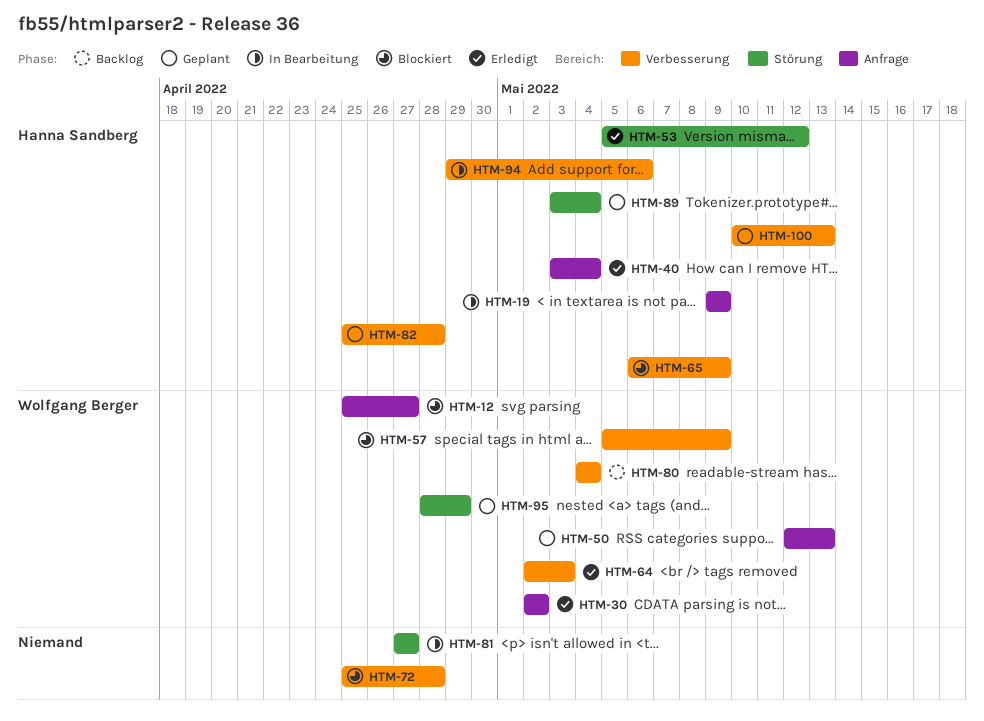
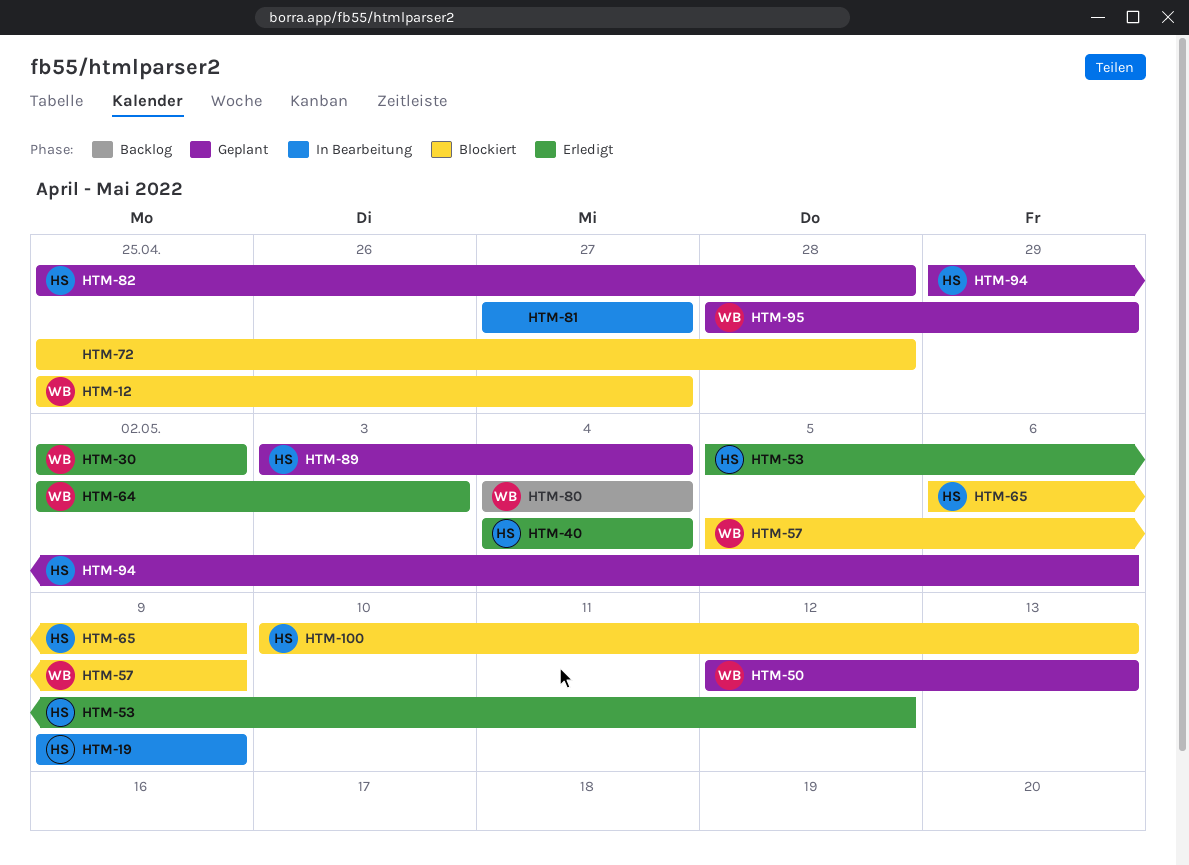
HTM-40, start: May 3 -> May 4
HTM-94, status: In Bearbeitung -> Geplant
HTM-100, status: Geplant -> Blockiert

